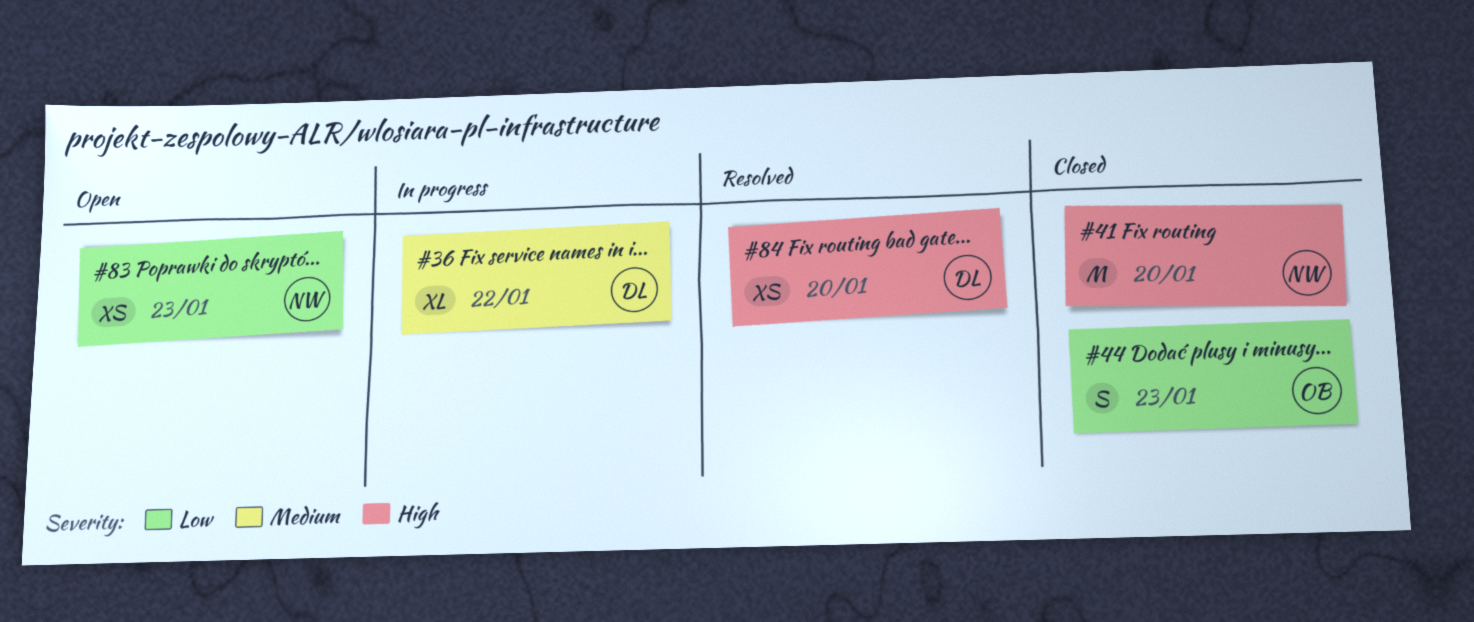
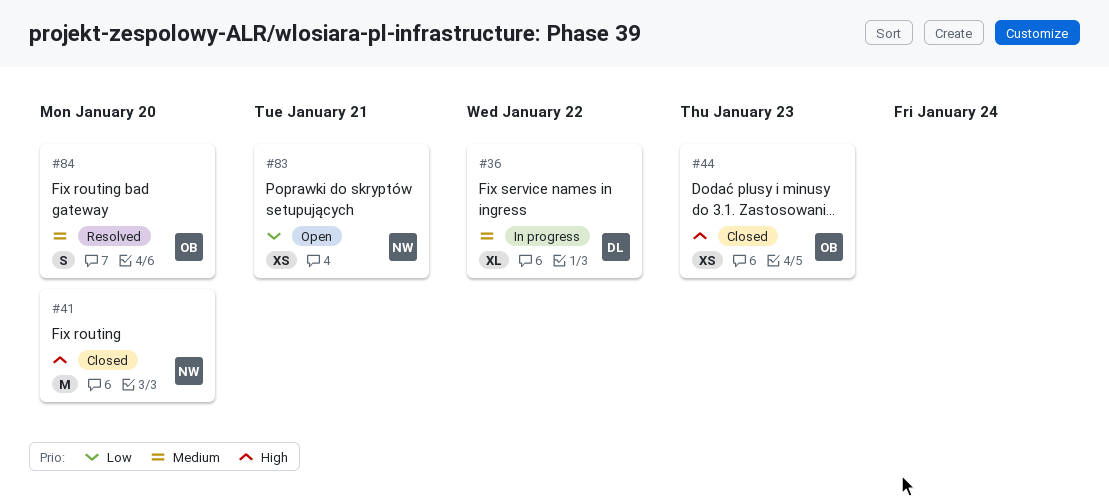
#44, priority: Low -> High
#44, estimate: S -> XS
#83, due: Jan 23 -> Jan 21
#84, owner: DL -> OB
#84, priority: High -> Medium
#84, estimate: XS -> S

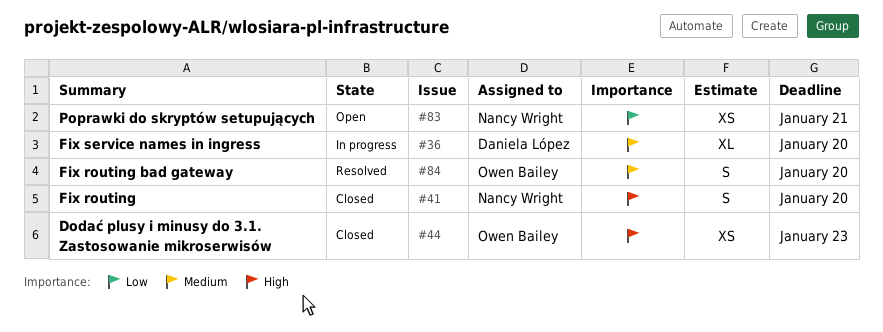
#36, due: Jan 22 -> Jan 20
#41, estimate: M -> S

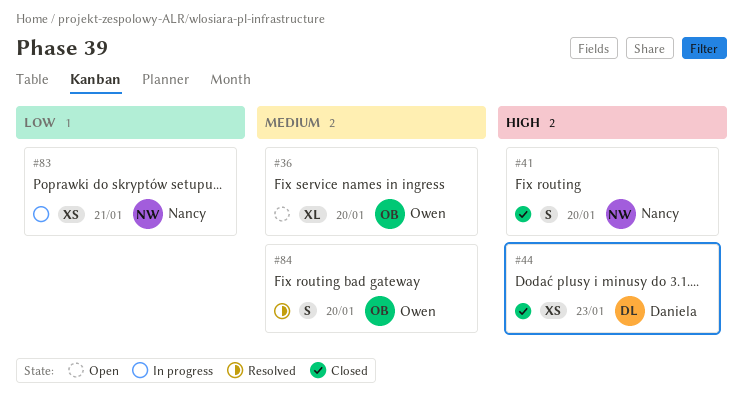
#36, status: In progress -> Open
#36, owner: Daniela López -> Owen Bailey
#44, owner: Owen Bailey -> Daniela López
#83, status: Open -> In progress

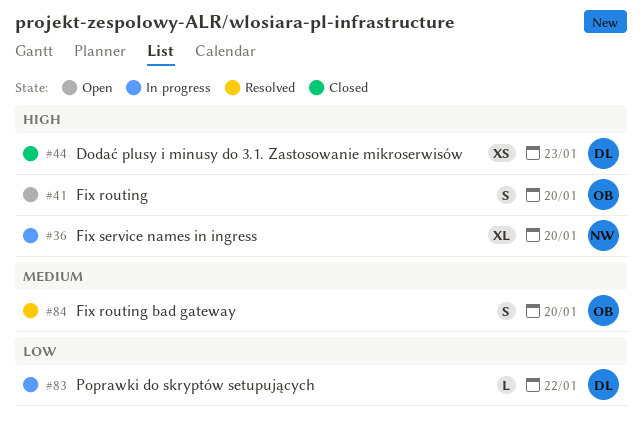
#36, status: Open -> In progress
#36, owner: Owen -> Nancy
#36, priority: Medium -> High
#41, status: Closed -> Open
#41, owner: Nancy -> Owen
#83, owner: Nancy -> Daniela
#83, estimate: XS -> L
#83, due: Jan 21 -> Jan 22

